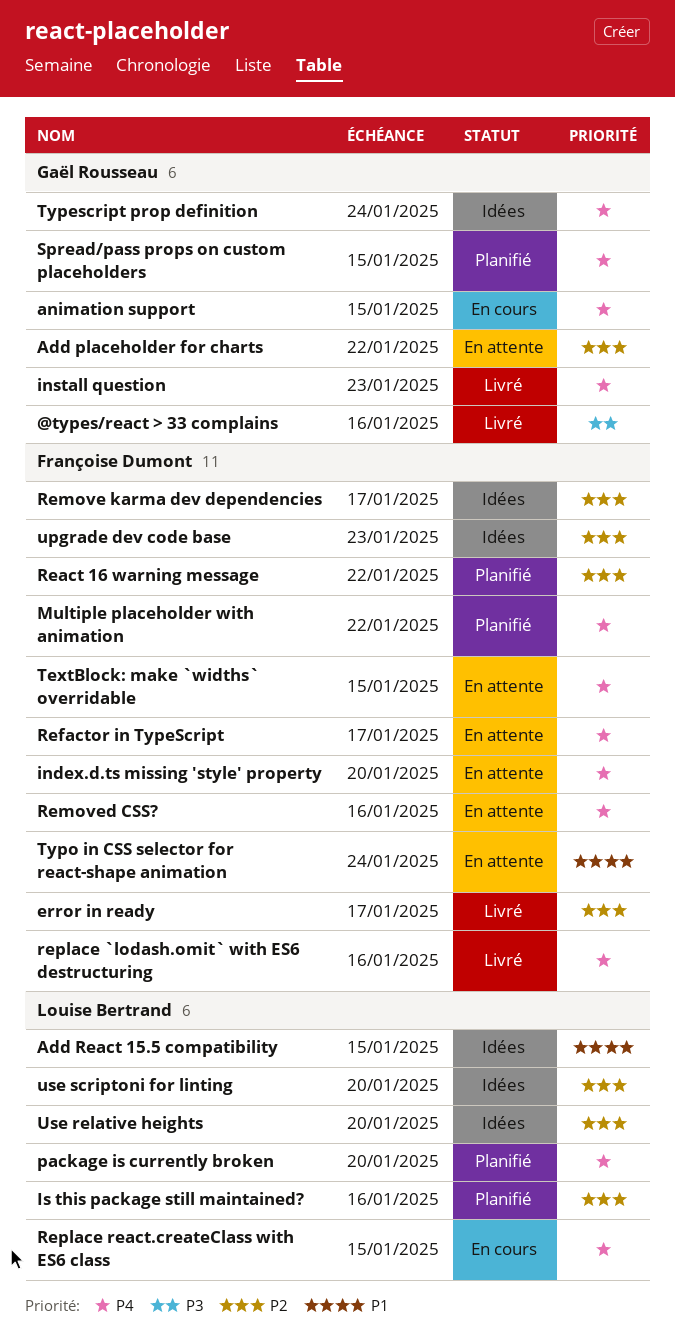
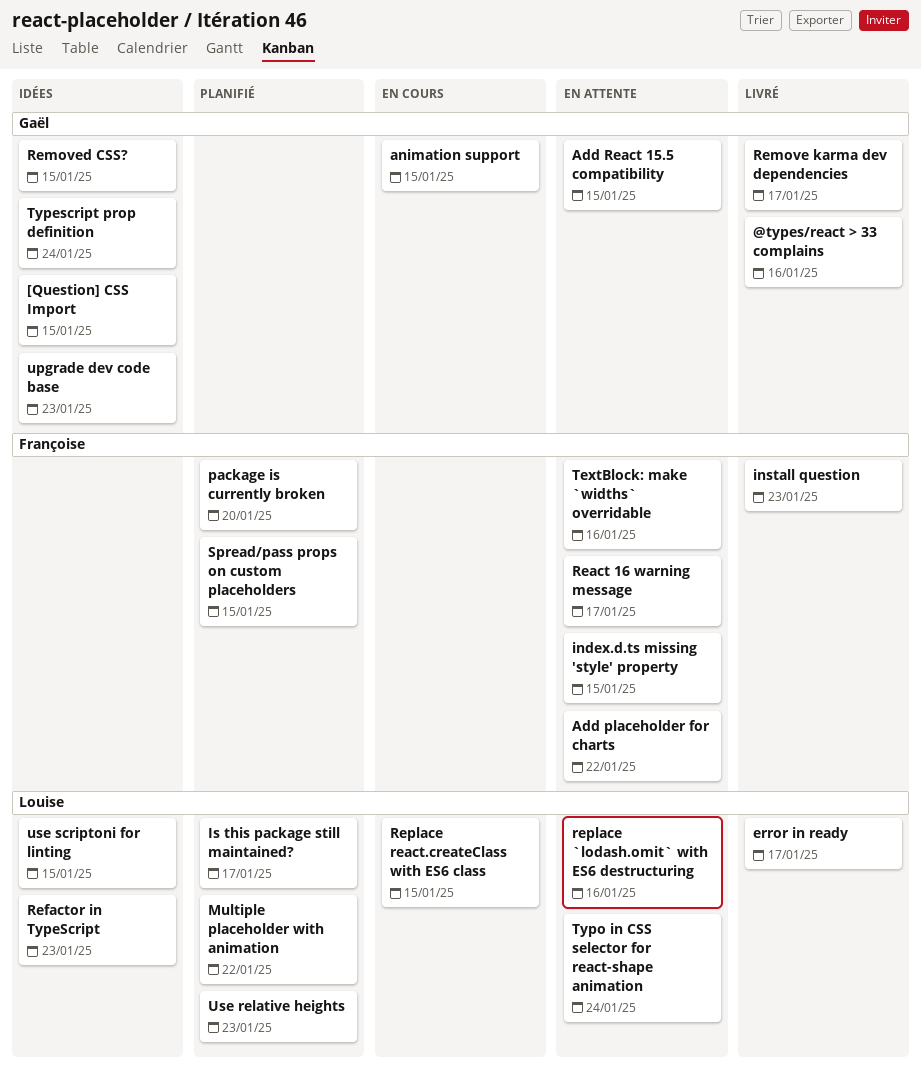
[Question] CSS Import: none -> present
Add placeholder for charts, owner: Gaël Rousseau -> Françoise Dumont
Add React 15.5 compatibility, status: Idées -> En attente
Add React 15.5 compatibility, owner: Louise Bertrand -> Gaël Rousseau
error in ready, owner: Françoise Dumont -> Louise Bertrand
index.d.ts missing 'style' property, due: Jan 20 -> Jan 15
install question, owner: Gaël Rousseau -> Françoise Dumont
Is this package still maintained?, due: Jan 16 -> Jan 17
Multiple placeholder with animation, owner: Françoise Dumont -> Louise Bertrand
package is currently broken, owner: Louise Bertrand -> Françoise Dumont
React 16 warning message, status: Planifié -> En attente
React 16 warning message, due: Jan 22 -> Jan 17
Refactor in TypeScript, status: En attente -> Idées
Refactor in TypeScript, owner: Françoise Dumont -> Louise Bertrand
Refactor in TypeScript, due: Jan 17 -> Jan 23
Remove karma dev dependencies, status: Idées -> Livré
Remove karma dev dependencies, owner: Françoise Dumont -> Gaël Rousseau
Removed CSS?, status: En attente -> Idées
Removed CSS?, owner: Françoise Dumont -> Gaël Rousseau
Removed CSS?, due: Jan 16 -> Jan 15
replace `lodash.omit` with ES6 destructuring, status: Livré -> En attente
replace `lodash.omit` with ES6 destructuring, owner: Françoise Dumont -> Louise Bertrand
Spread/pass props on custom placeholders, owner: Gaël Rousseau -> Françoise Dumont
TextBlock: make `widths` overridable, due: Jan 15 -> Jan 16
Typo in CSS selector for react-shape animation, owner: Françoise Dumont -> Louise Bertrand
upgrade dev code base, owner: Françoise Dumont -> Gaël Rousseau
Use relative heights, status: Idées -> Planifié
Use relative heights, due: Jan 20 -> Jan 23
use scriptoni for linting, due: Jan 20 -> Jan 15

